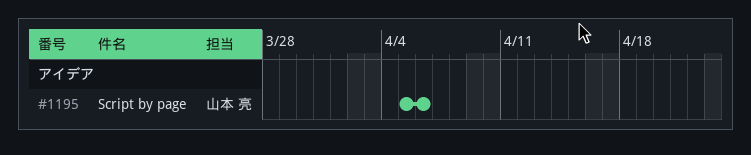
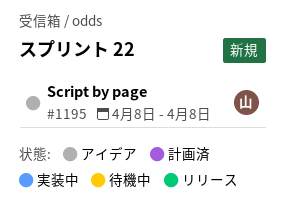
#1195, start: Apr 5 -> Apr 8
#1195, due: Apr 6 -> Apr 8

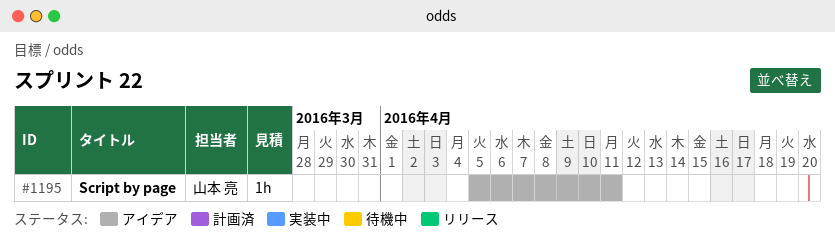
#1195, start: Apr 8 -> Apr 5
#1195, due: Apr 8 -> Apr 11

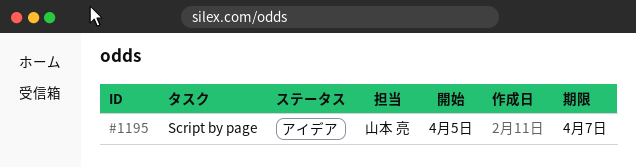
#1195, due: Apr 11 -> Apr 7

